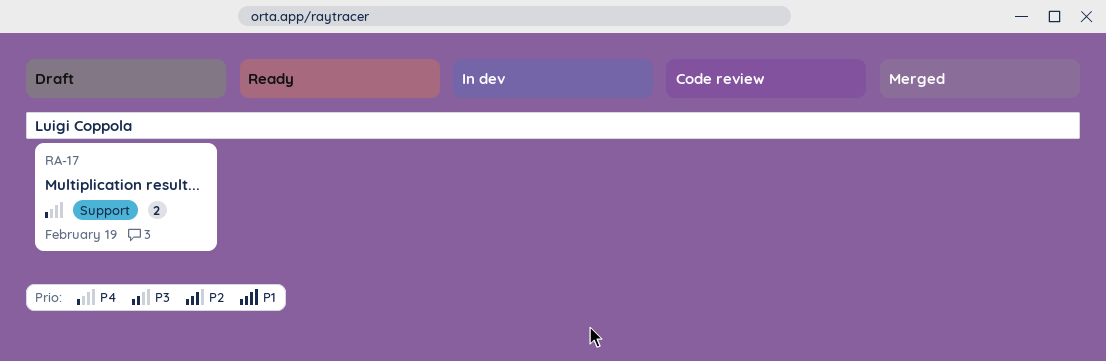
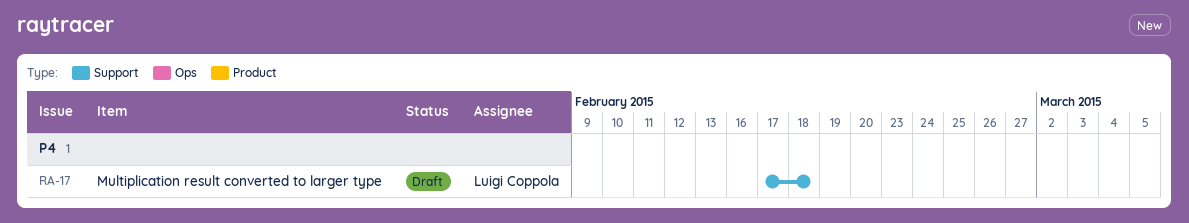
RA-17, due: Feb 19 -> Feb 18

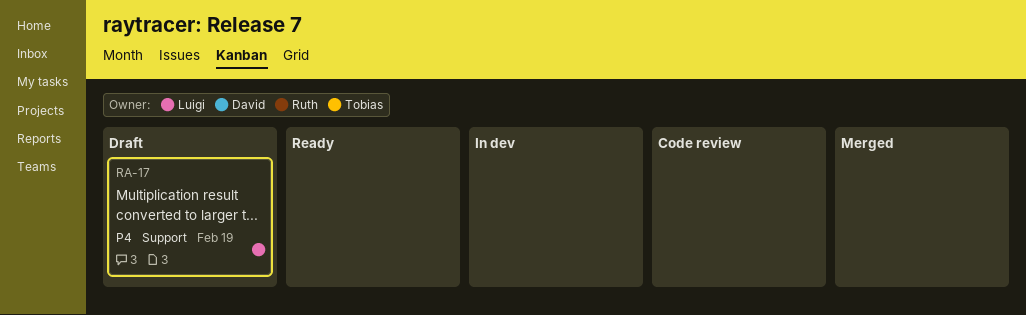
RA-17, due: Feb 18 -> Feb 19

